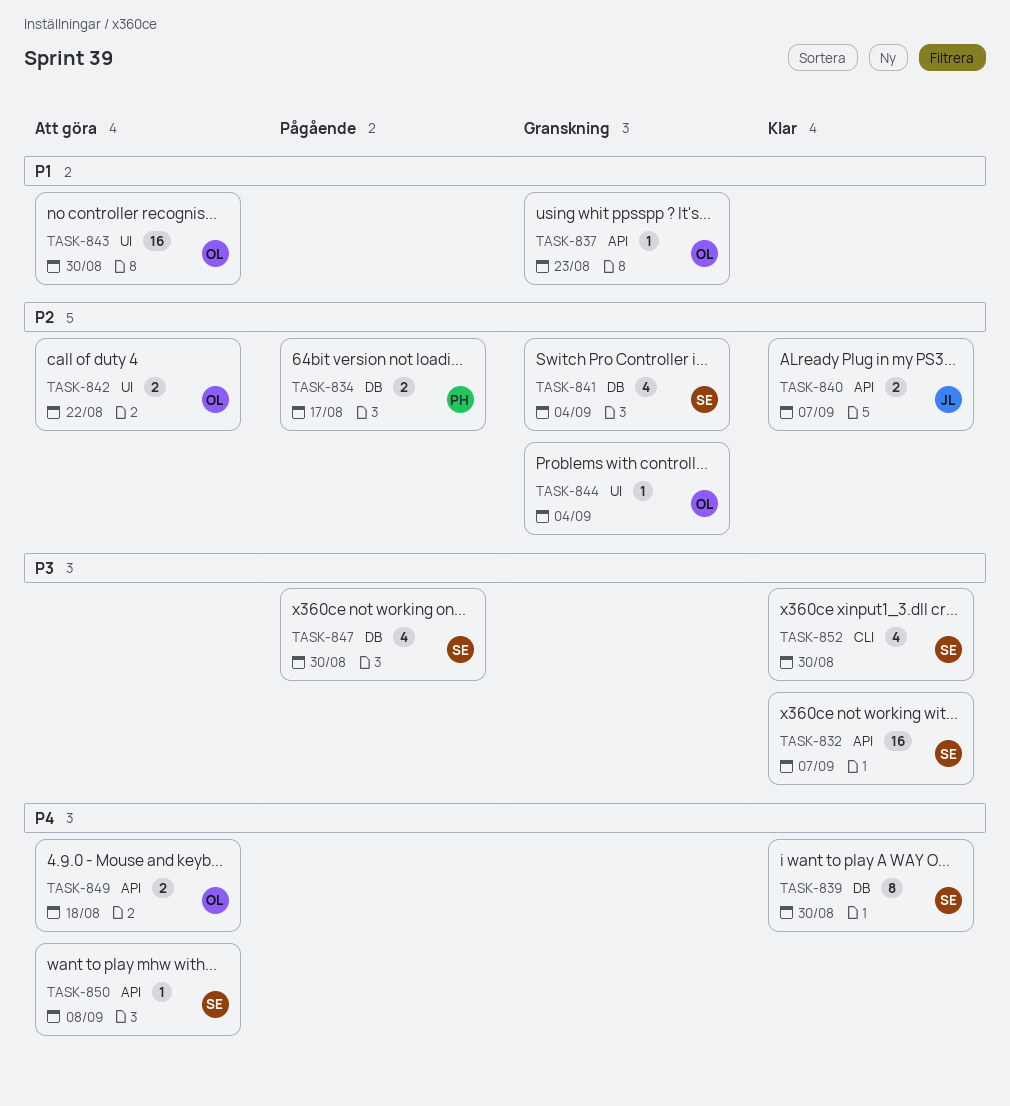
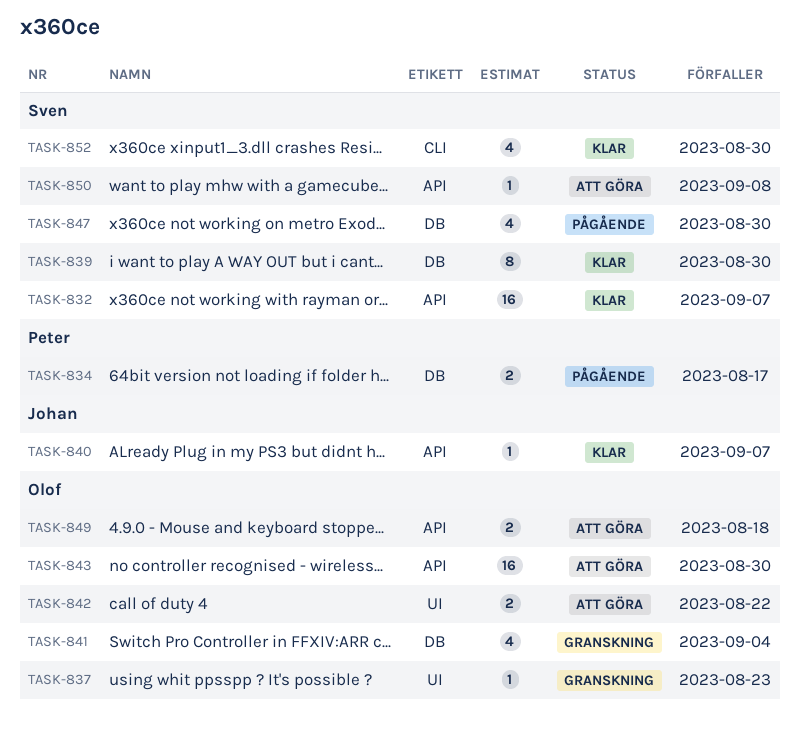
TASK-837, label: API -> UI
TASK-840, estimate: 2 -> 1
TASK-841, owner: Sven -> Olof
TASK-843, label: UI -> API
TASK-844: present -> none

